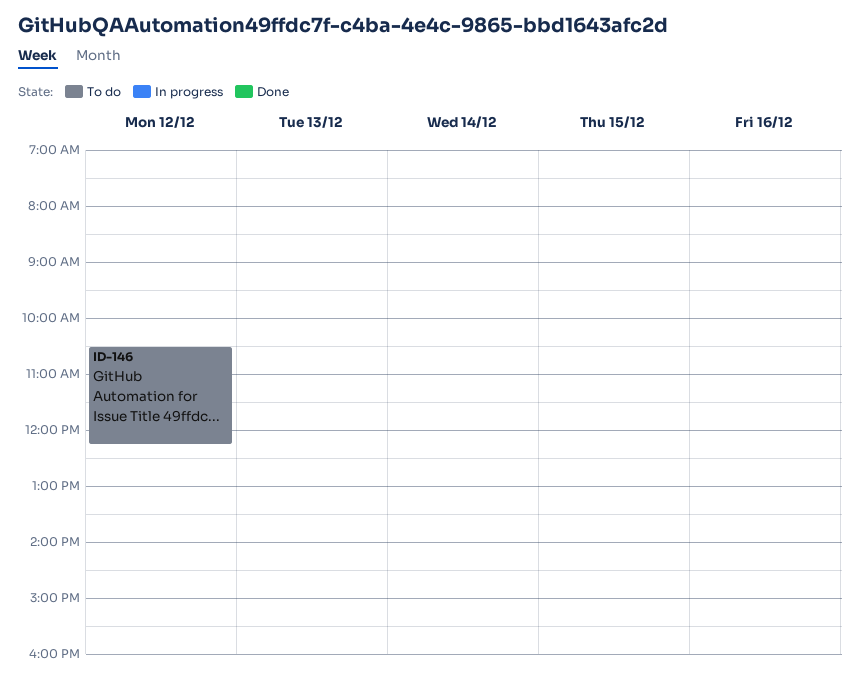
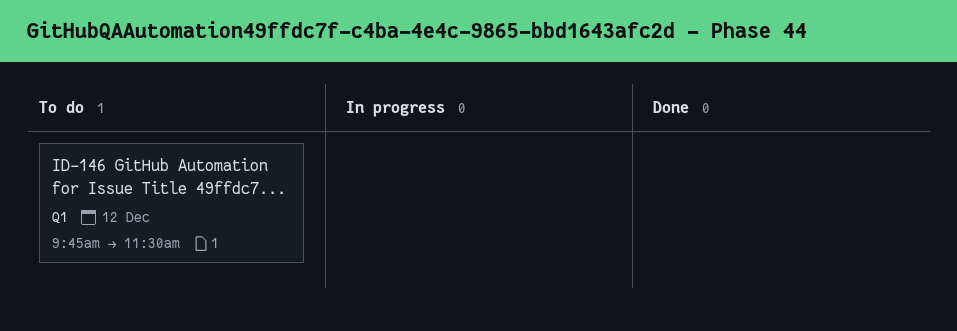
ID-146, begins: 10:30 -> 09:45
ID-146, ends: 12:15 -> 11:30

